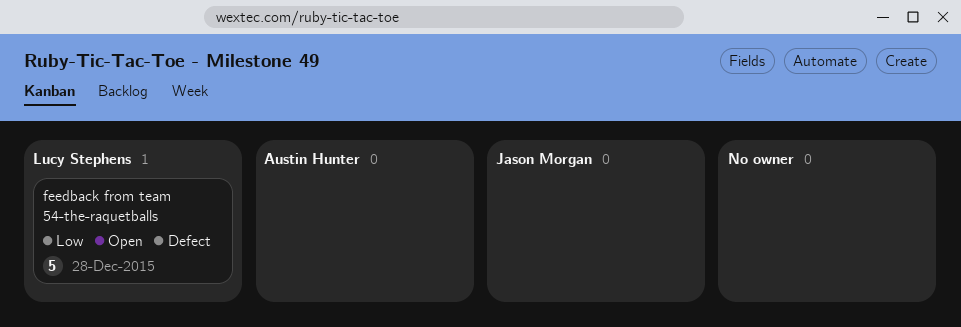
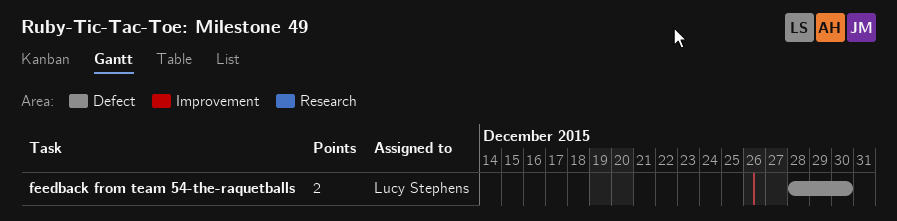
feedback from team 54-the-raquetballs, estimate: 5 -> 2
feedback from team 54-the-raquetballs, due: Dec 28 -> Dec 30

